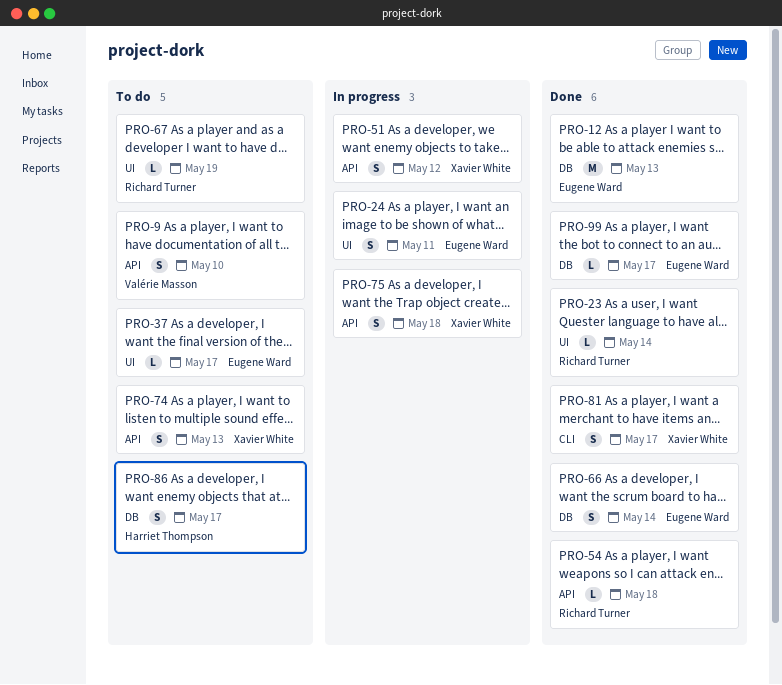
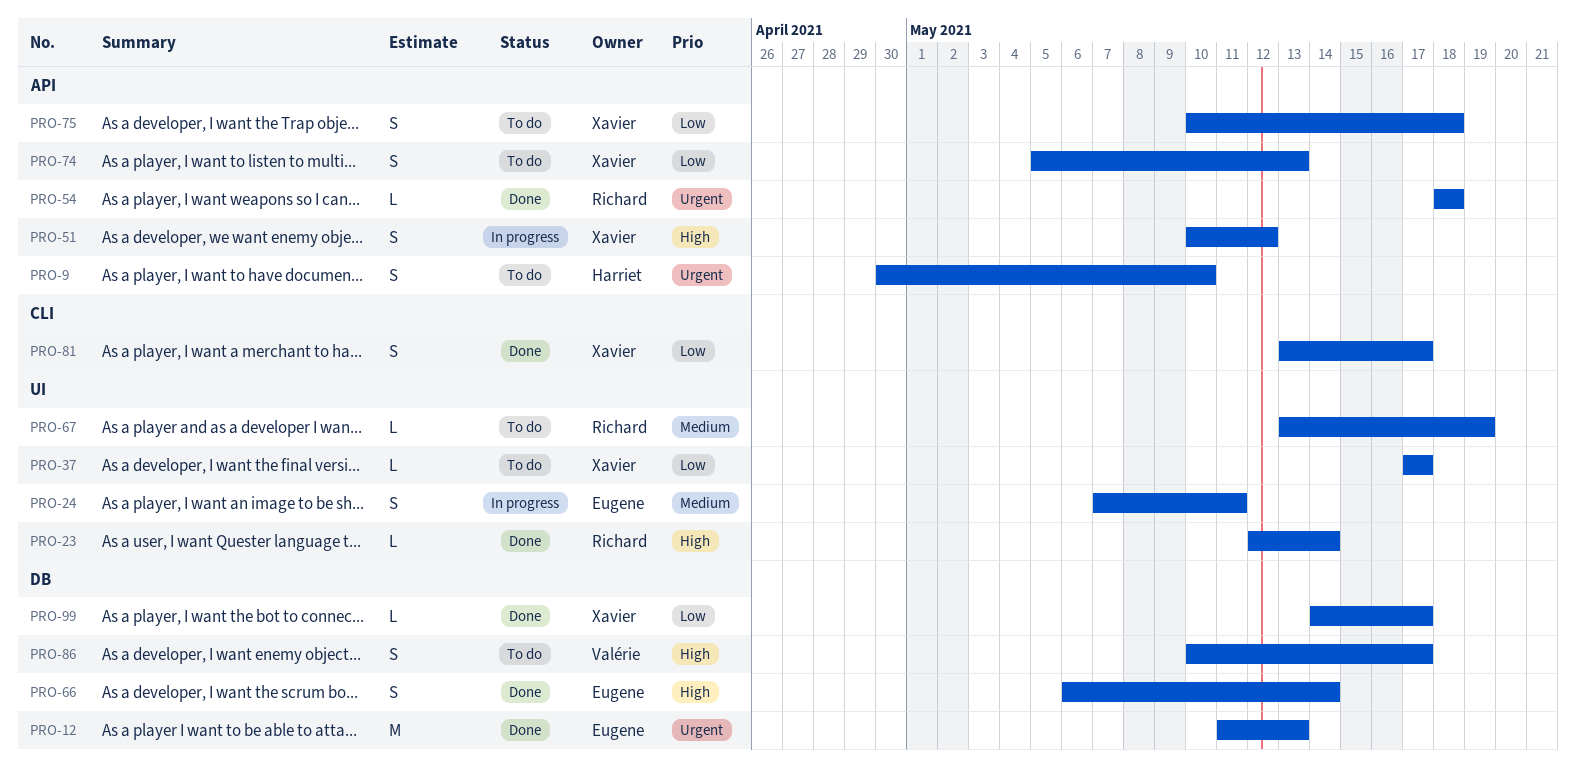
PRO-9, owner: Valérie Masson -> Harriet Thompson
PRO-37, owner: Eugene Ward -> Xavier White
PRO-75, status: In progress -> To do
PRO-86, owner: Harriet Thompson -> Valérie Masson
PRO-99, owner: Eugene Ward -> Xavier White

